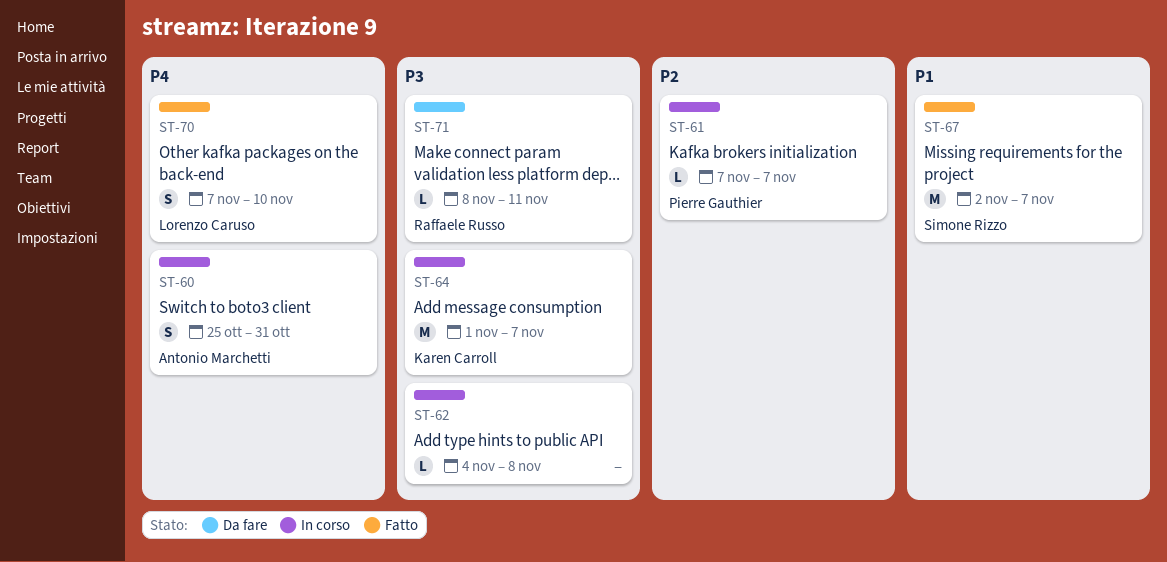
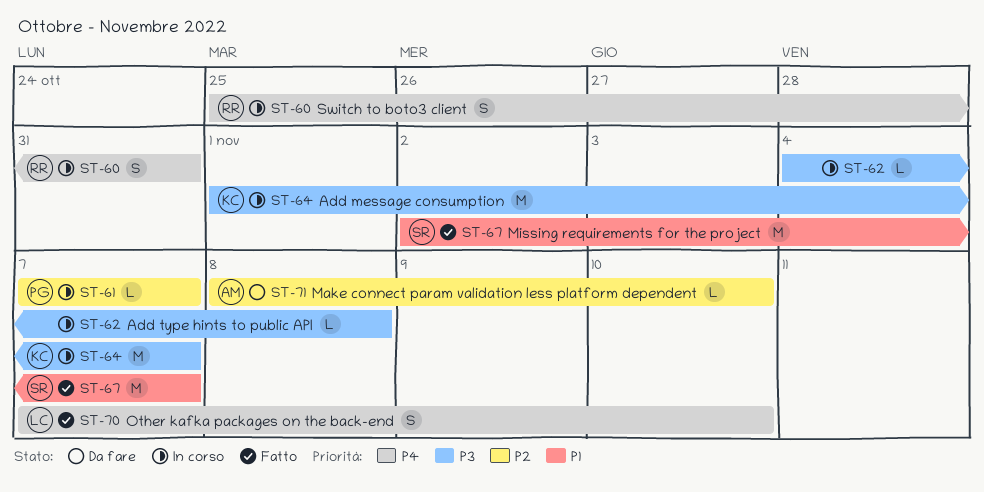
ST-60, owner: Antonio Marchetti -> Raffaele Russo
ST-71, owner: Raffaele Russo -> Antonio Marchetti
ST-71, priority: P3 -> P2
ST-71, due: Nov 11 -> Nov 10

